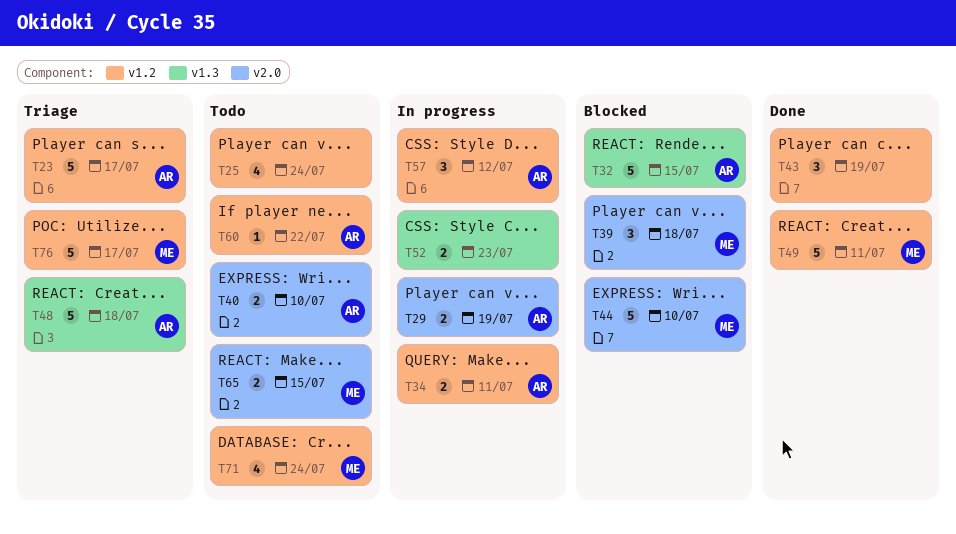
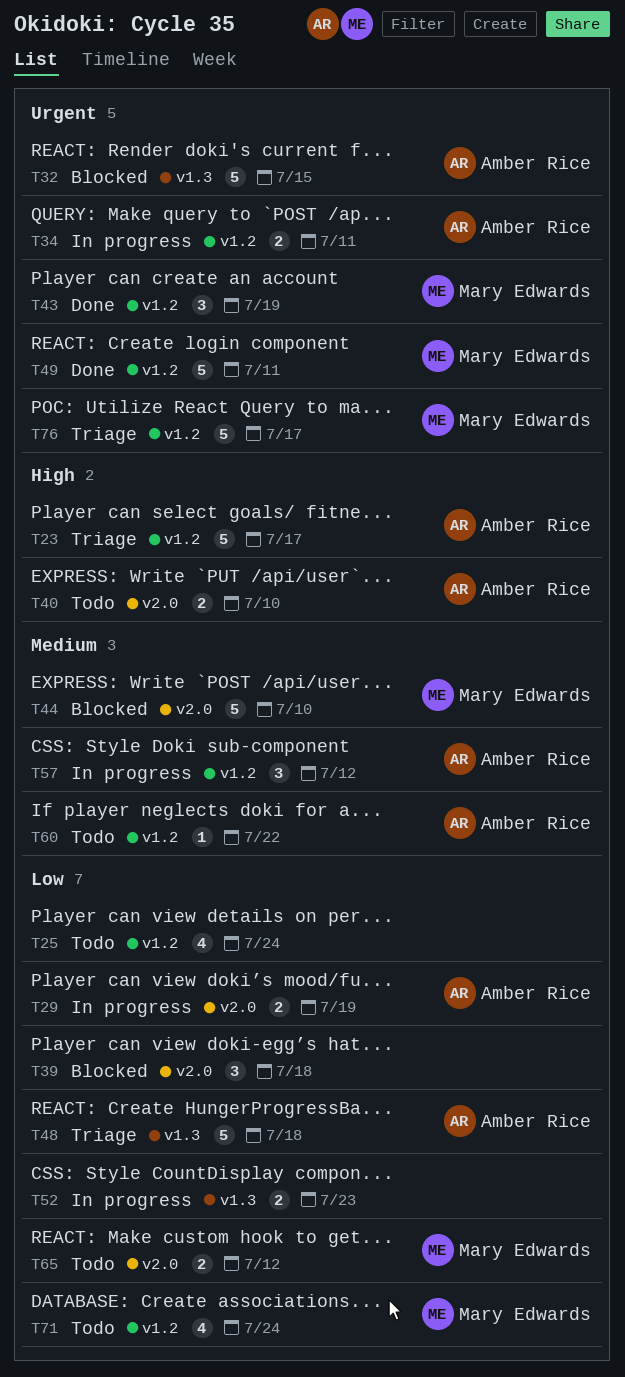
T39, owner: Mary Edwards -> none
T43, owner: none -> Mary Edwards
T65, due: Jul 15 -> Jul 12

